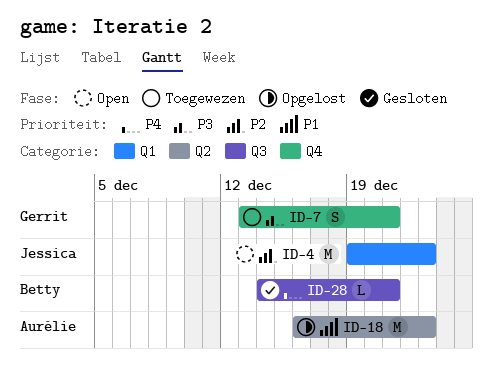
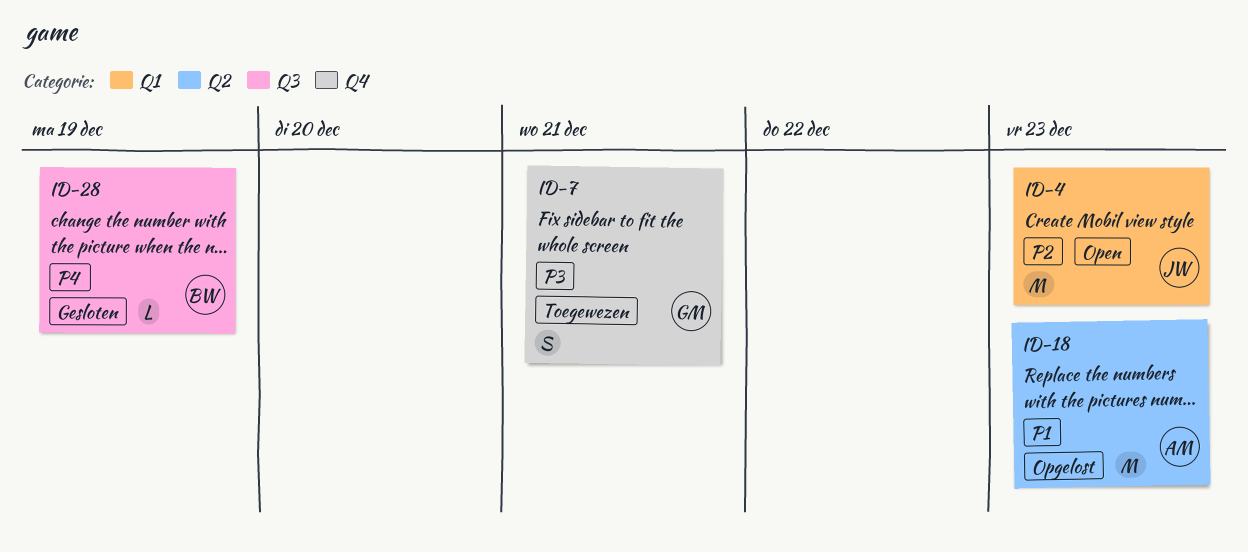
ID-28, due: Dec 21 -> Dec 19

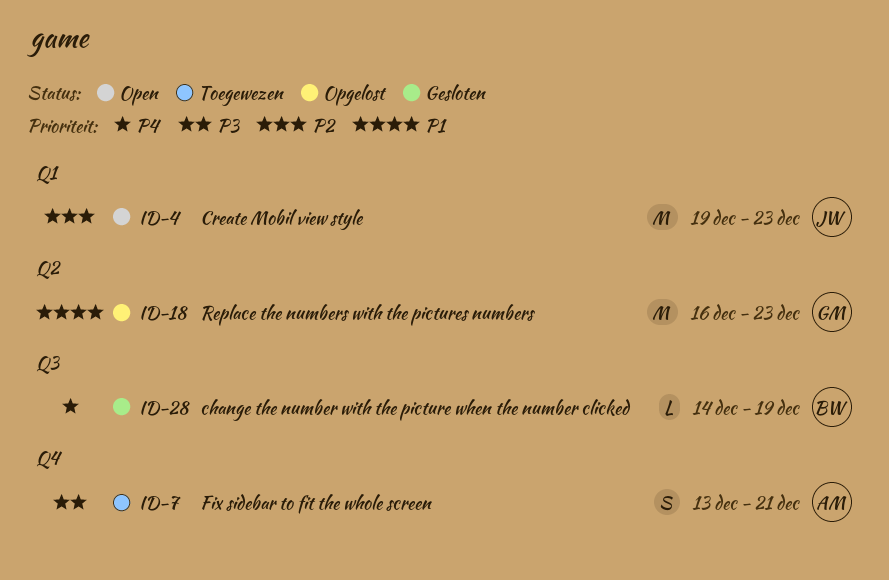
ID-7, owner: GM -> AM
ID-18, owner: AM -> GM

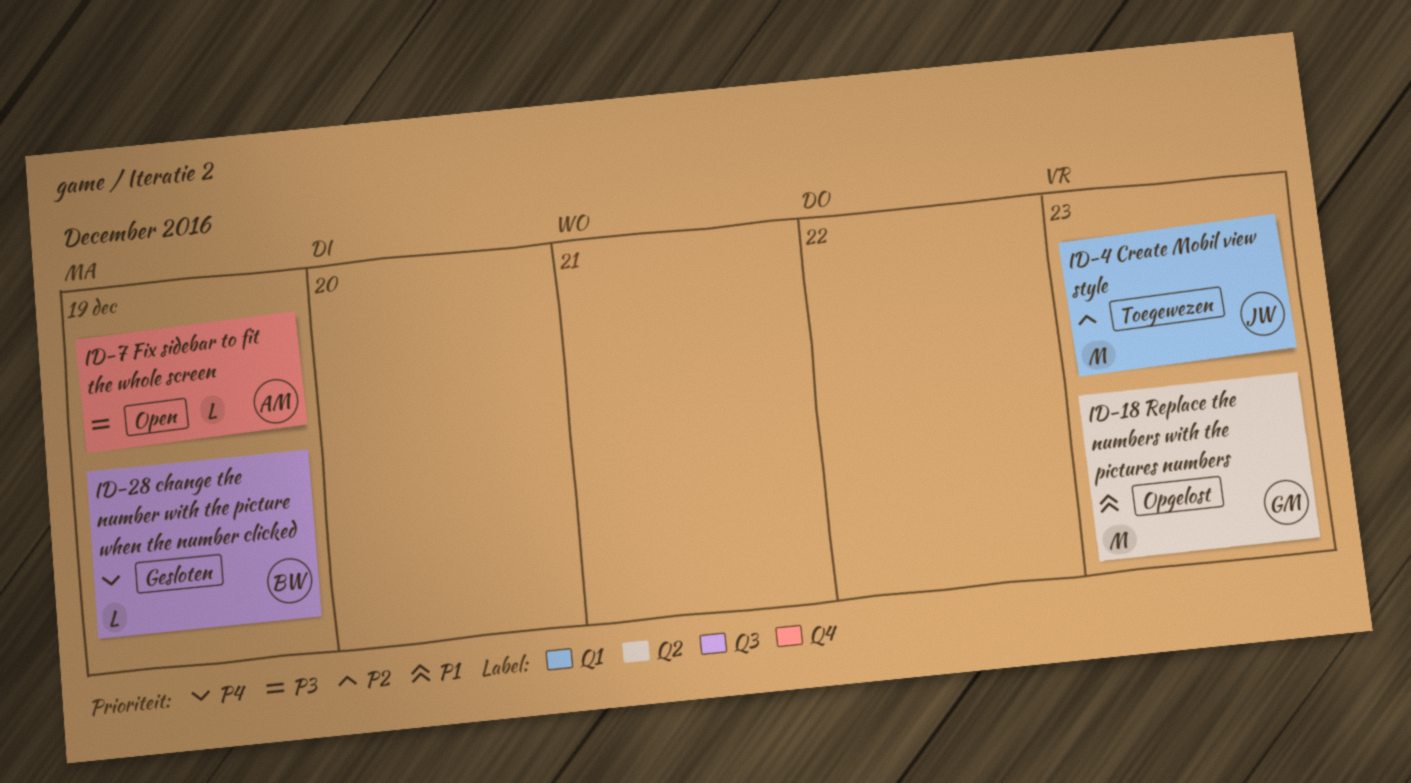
ID-4, status: Open -> Toegewezen
ID-7, status: Toegewezen -> Open
ID-7, estimate: S -> L
ID-7, due: Dec 21 -> Dec 19

